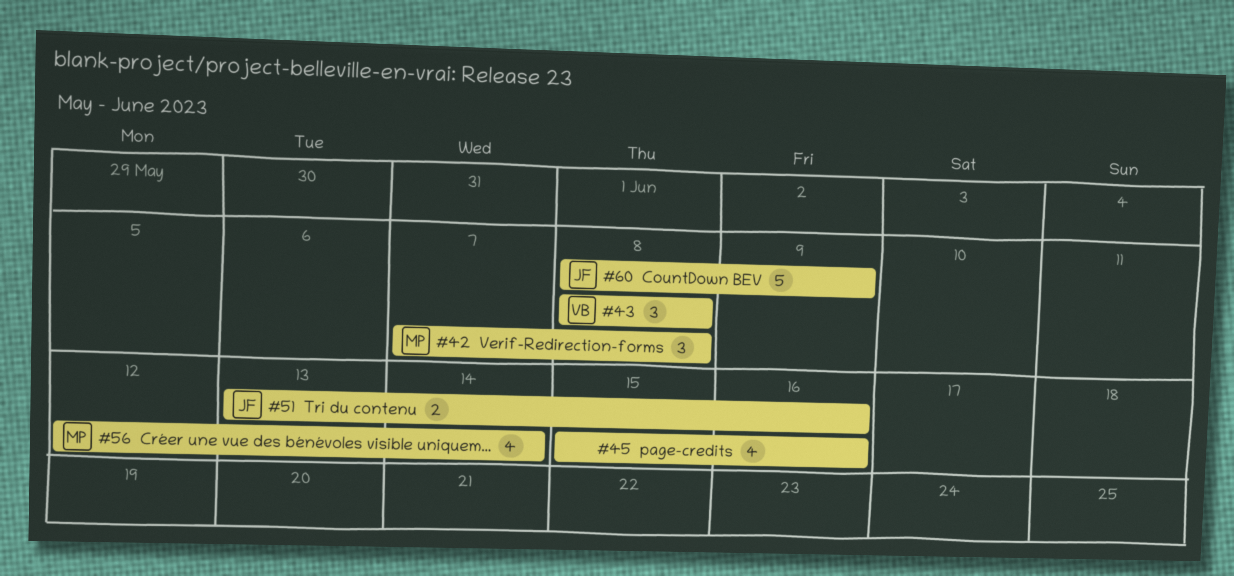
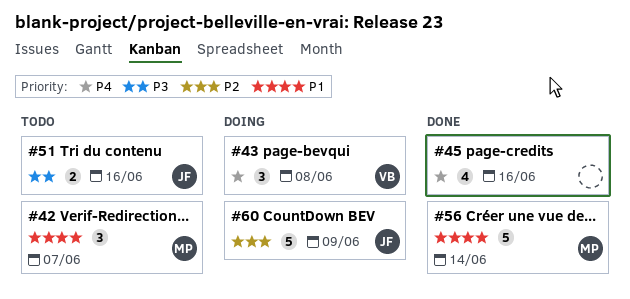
#42, due: Jun 8 -> Jun 7
#56, estimate: 4 -> 5

